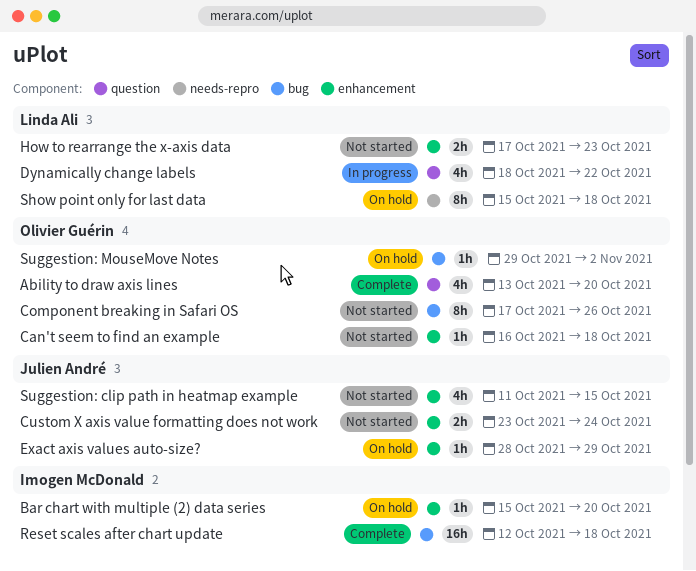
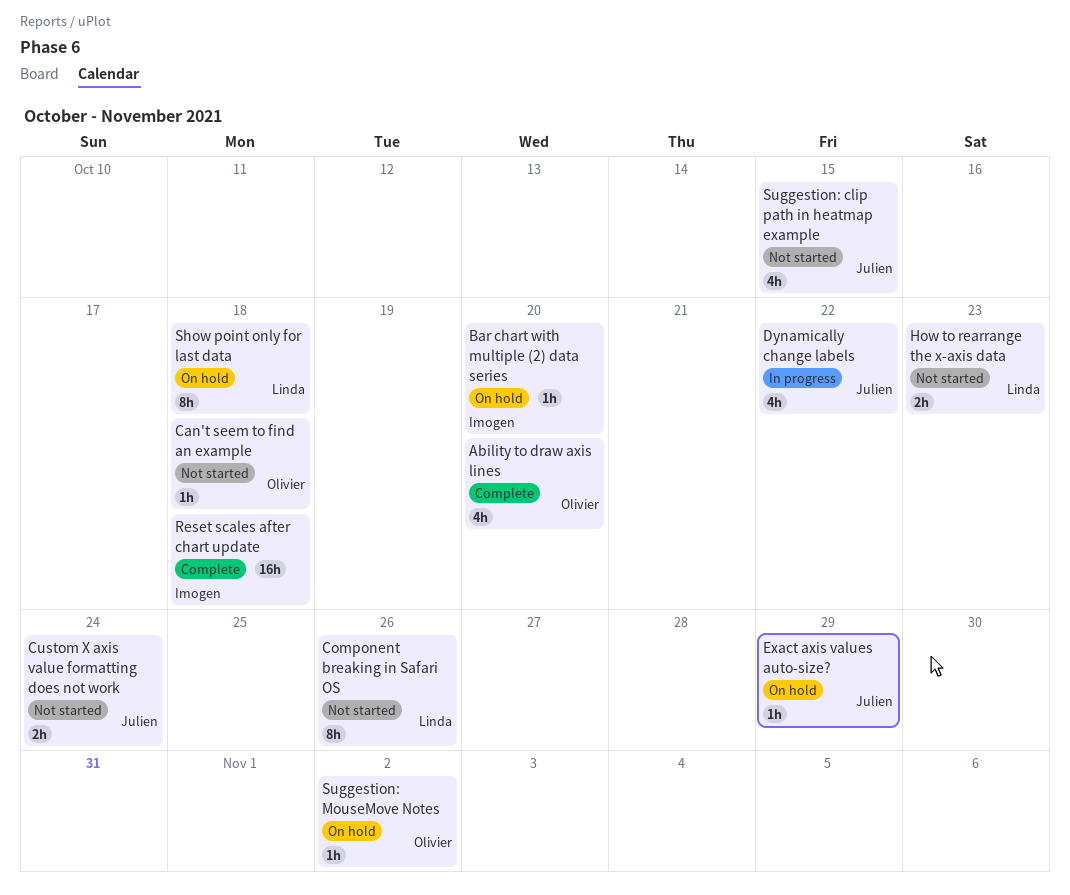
Component breaking in Safari OS, owner: Olivier Guérin -> Linda Ali
Dynamically change labels, owner: Linda Ali -> Julien André

